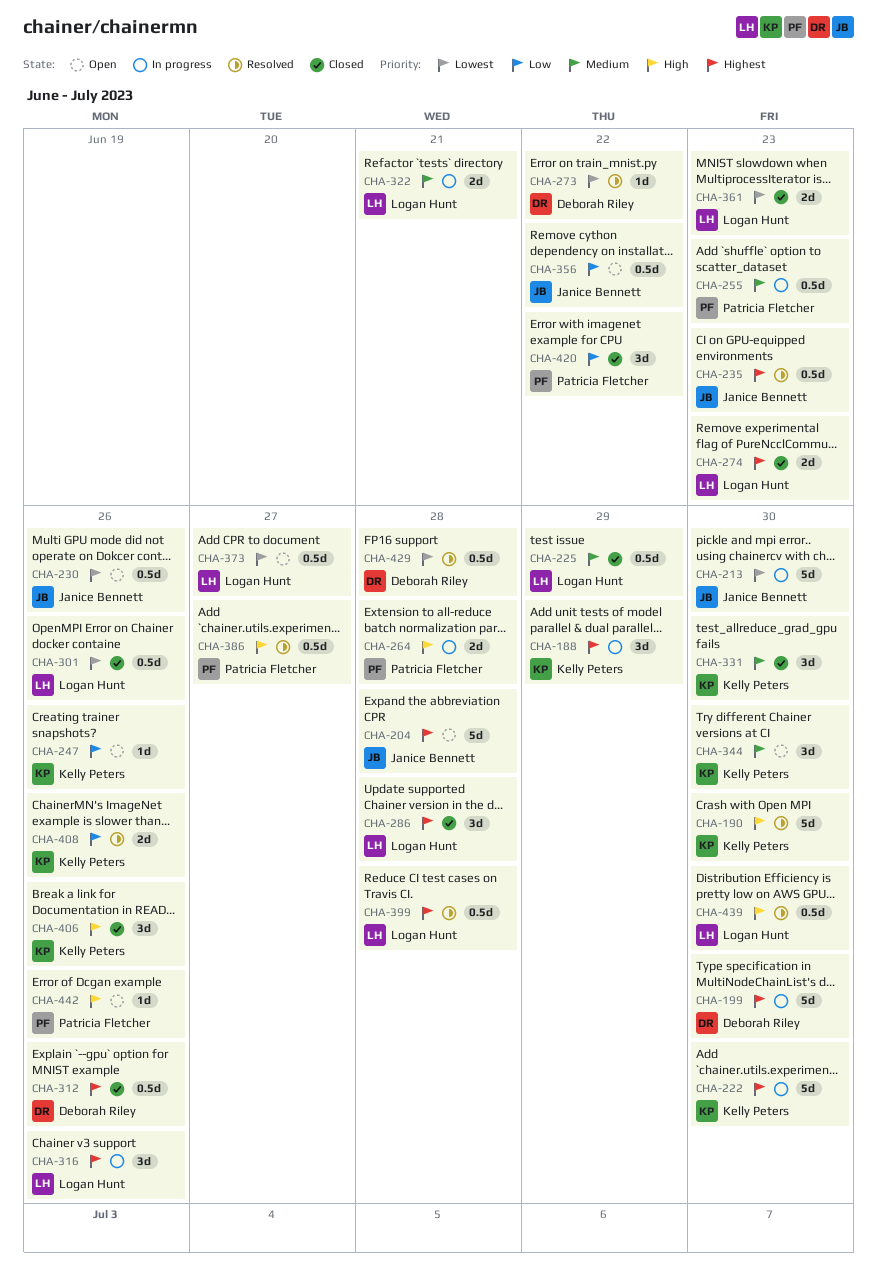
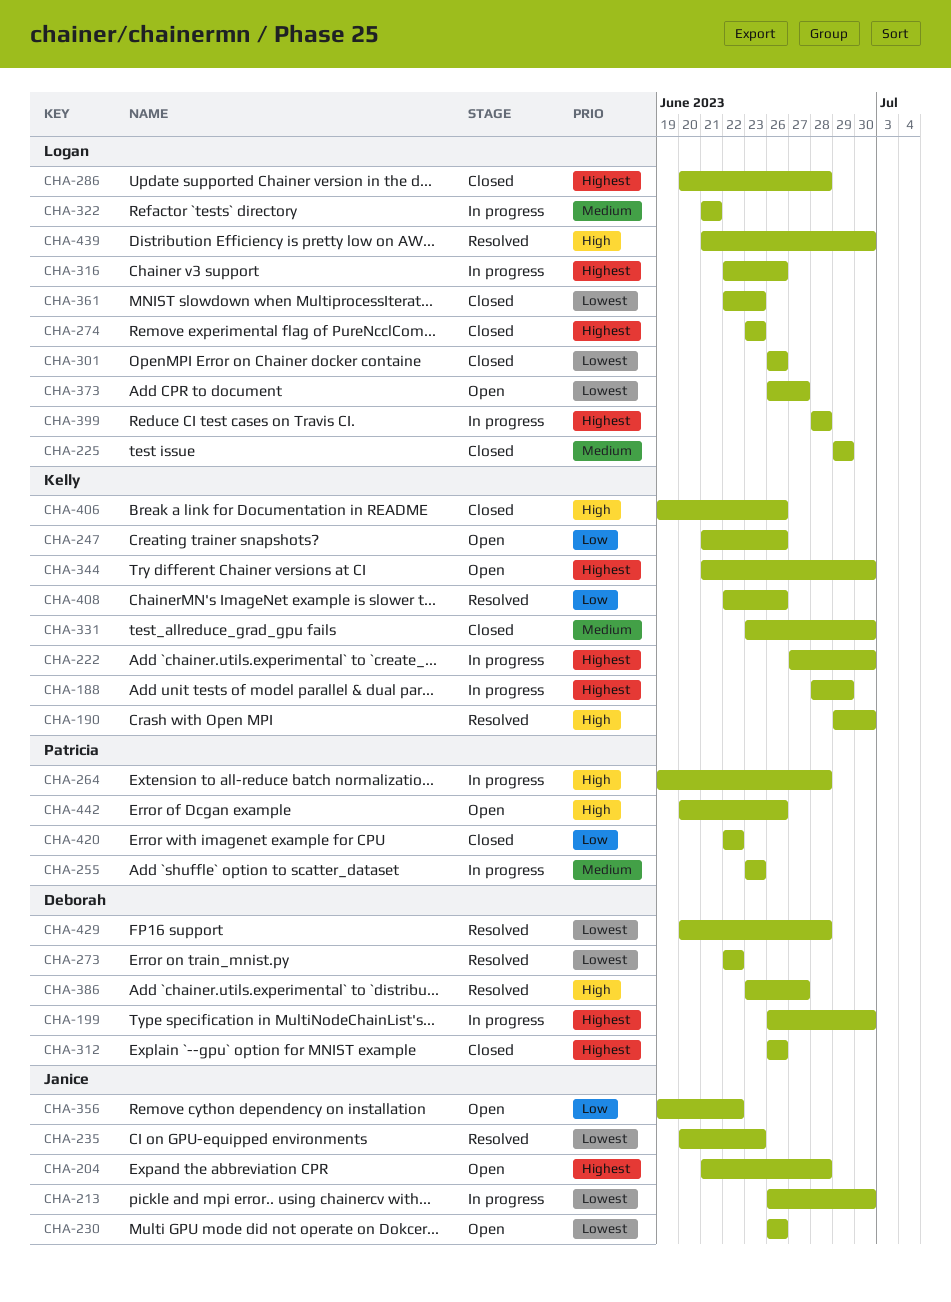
CHA-235, priority: Highest -> Lowest
CHA-344, priority: Medium -> Highest
CHA-386, owner: Patricia Fletcher -> Deborah Riley
CHA-399, status: Resolved -> In progress

